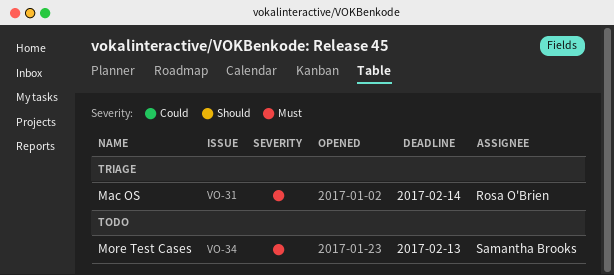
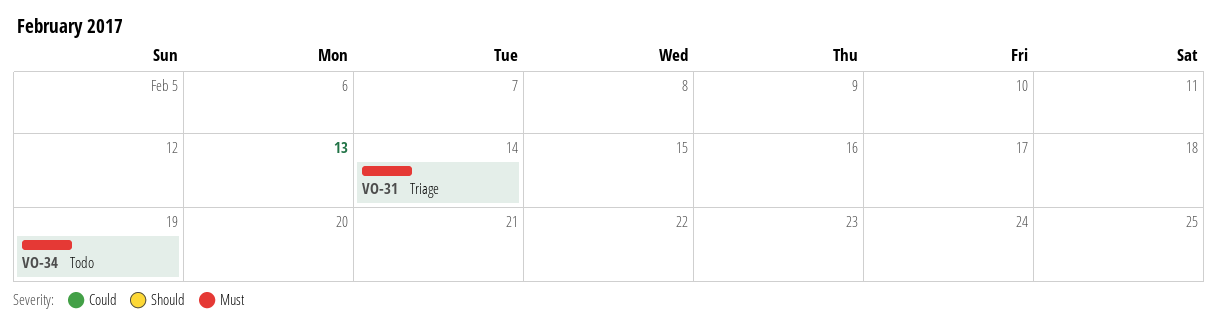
VO-34, due: Feb 13 -> Feb 19

